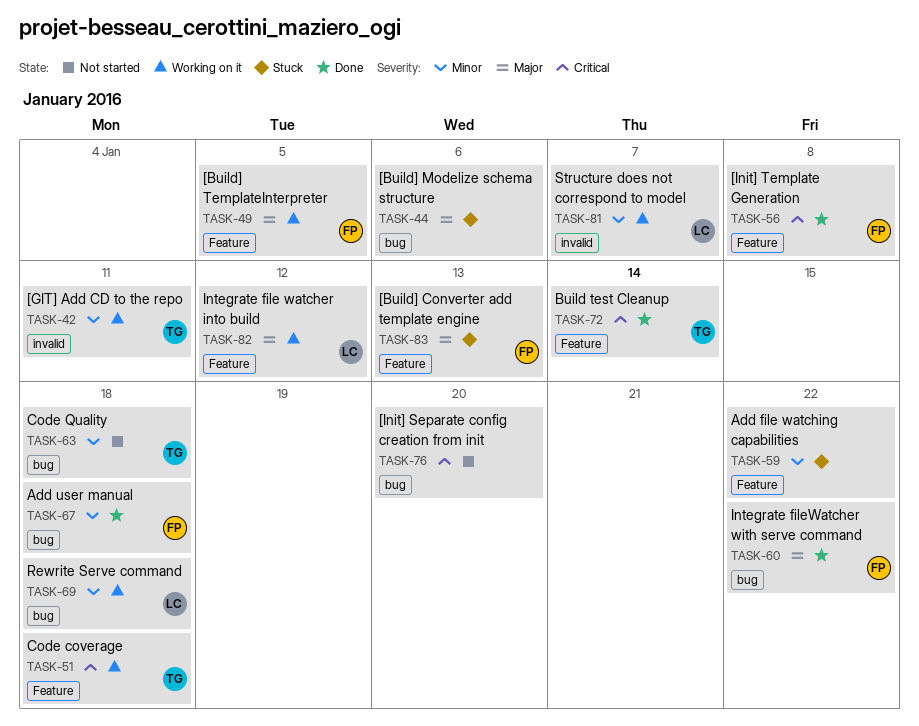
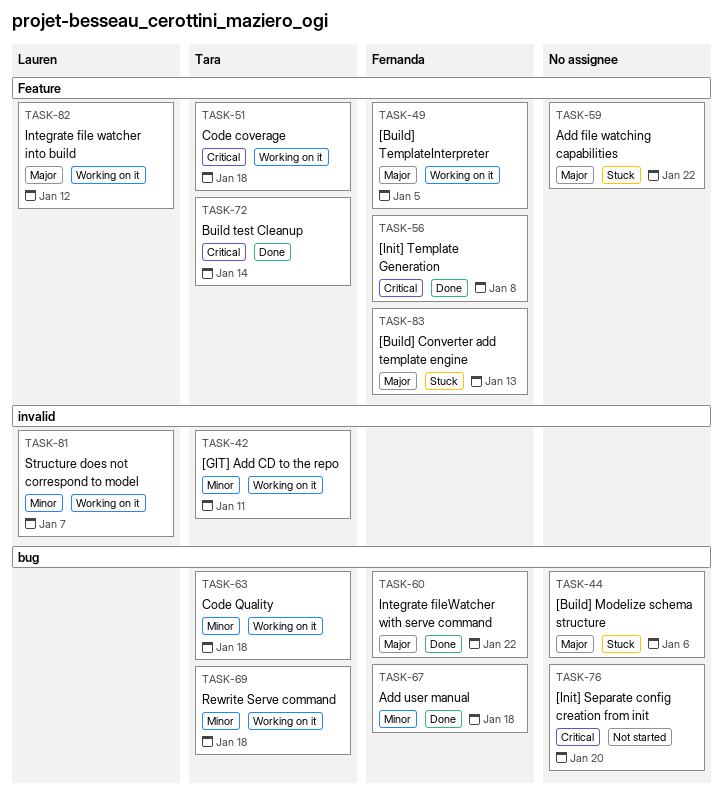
TASK-59, priority: Minor -> Major
TASK-63, status: Not started -> Working on it
TASK-69, owner: Lauren -> Tara

